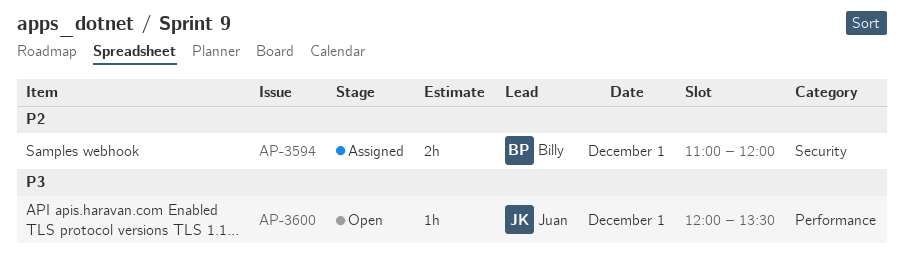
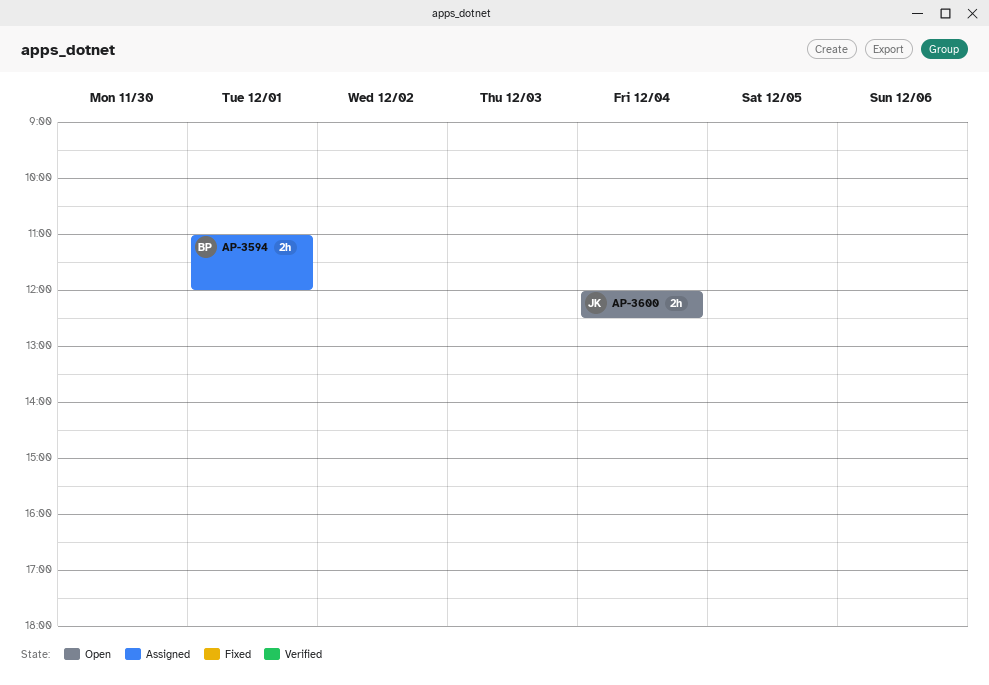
AP-3600, estimate: 1h -> 2h
AP-3600, day: Dec 1 -> Dec 4
AP-3600, ends: 13:30 -> 12:30

